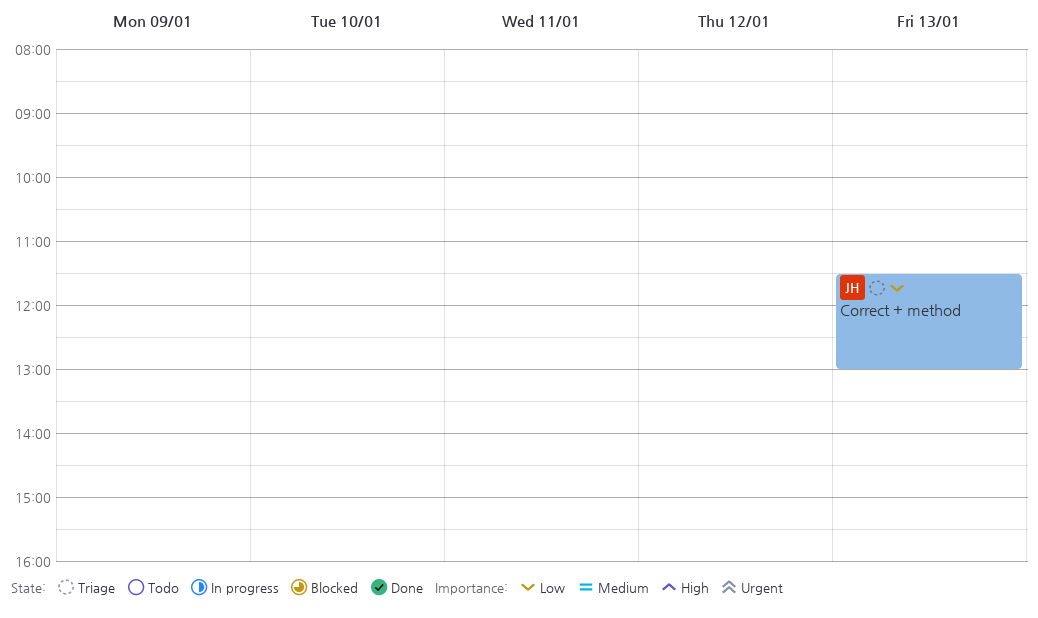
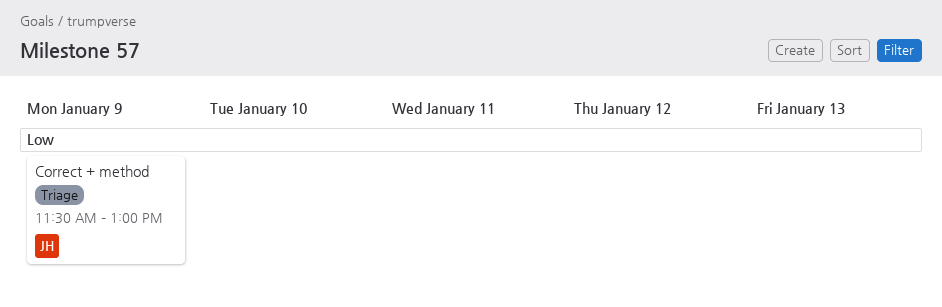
Correct + method, day: Jan 13 -> Jan 9

